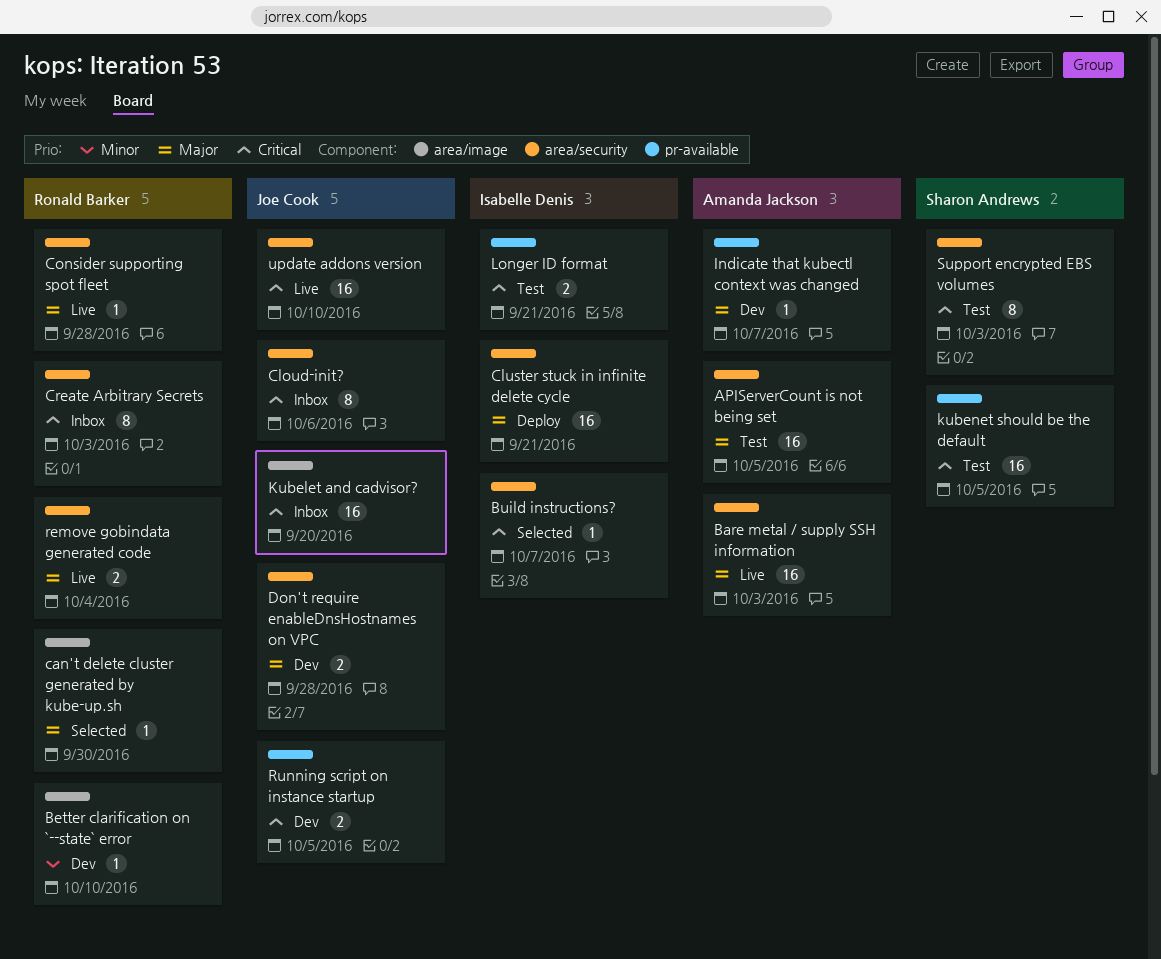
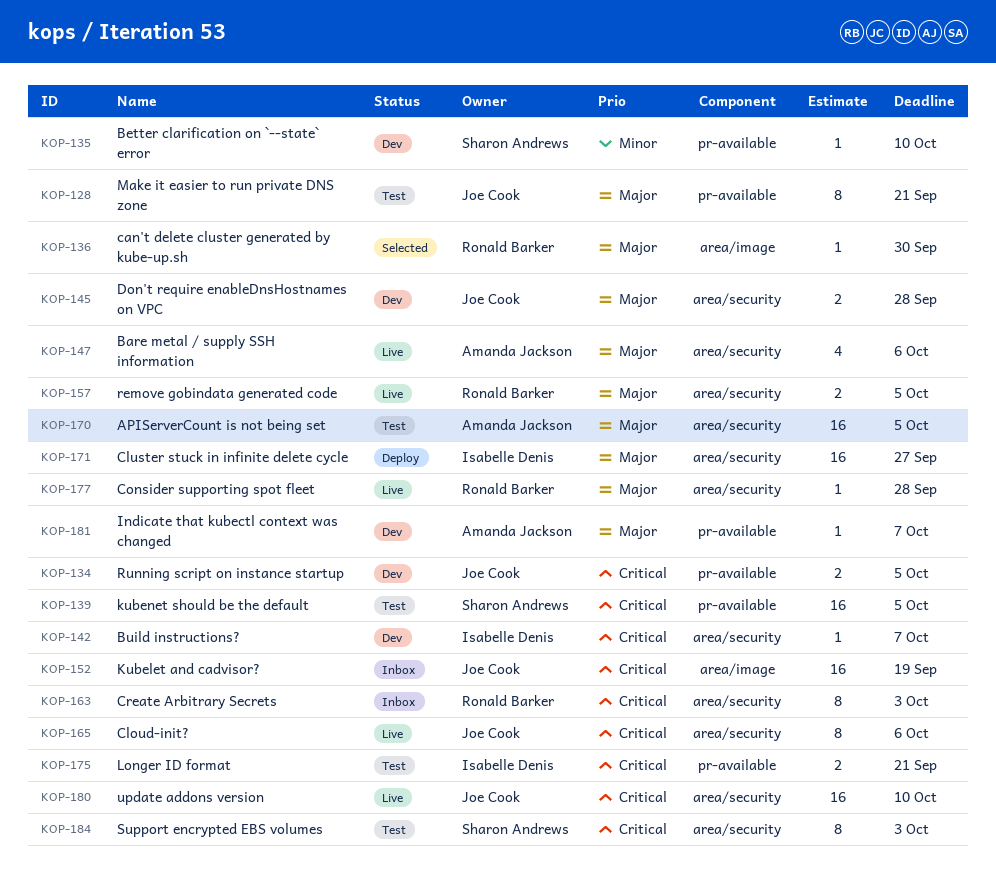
Bare metal / supply SSH information, estimate: 16 -> 4
Bare metal / supply SSH information, due: Oct 3 -> Oct 6
Better clarification on `--state` error, owner: Ronald Barker -> Sharon Andrews
Better clarification on `--state` error, label: area/image -> pr-available
Build instructions?, status: Selected -> Dev
Cloud-init?, status: Inbox -> Live
Cluster stuck in infinite delete cycle, due: Sep 21 -> Sep 27
Kubelet and cadvisor?, due: Sep 20 -> Sep 19
Make it easier to run private DNS zone: none -> present
remove gobindata generated code, due: Oct 4 -> Oct 5

